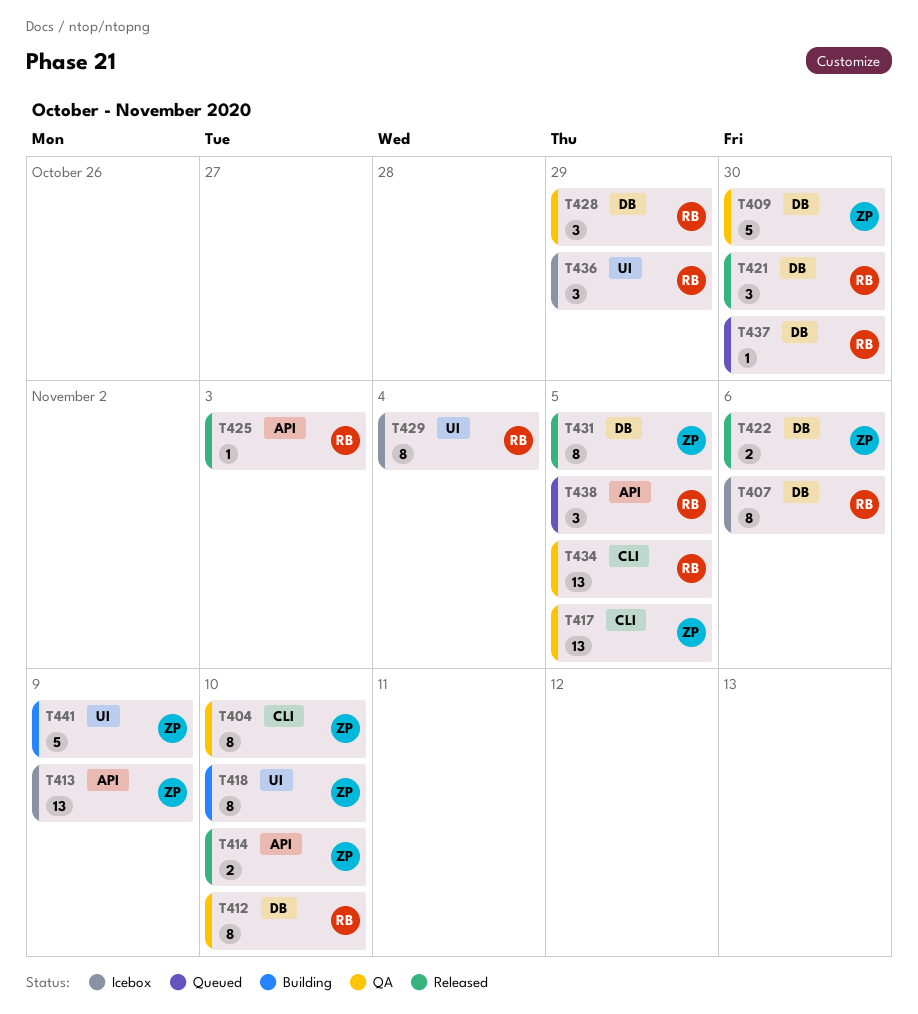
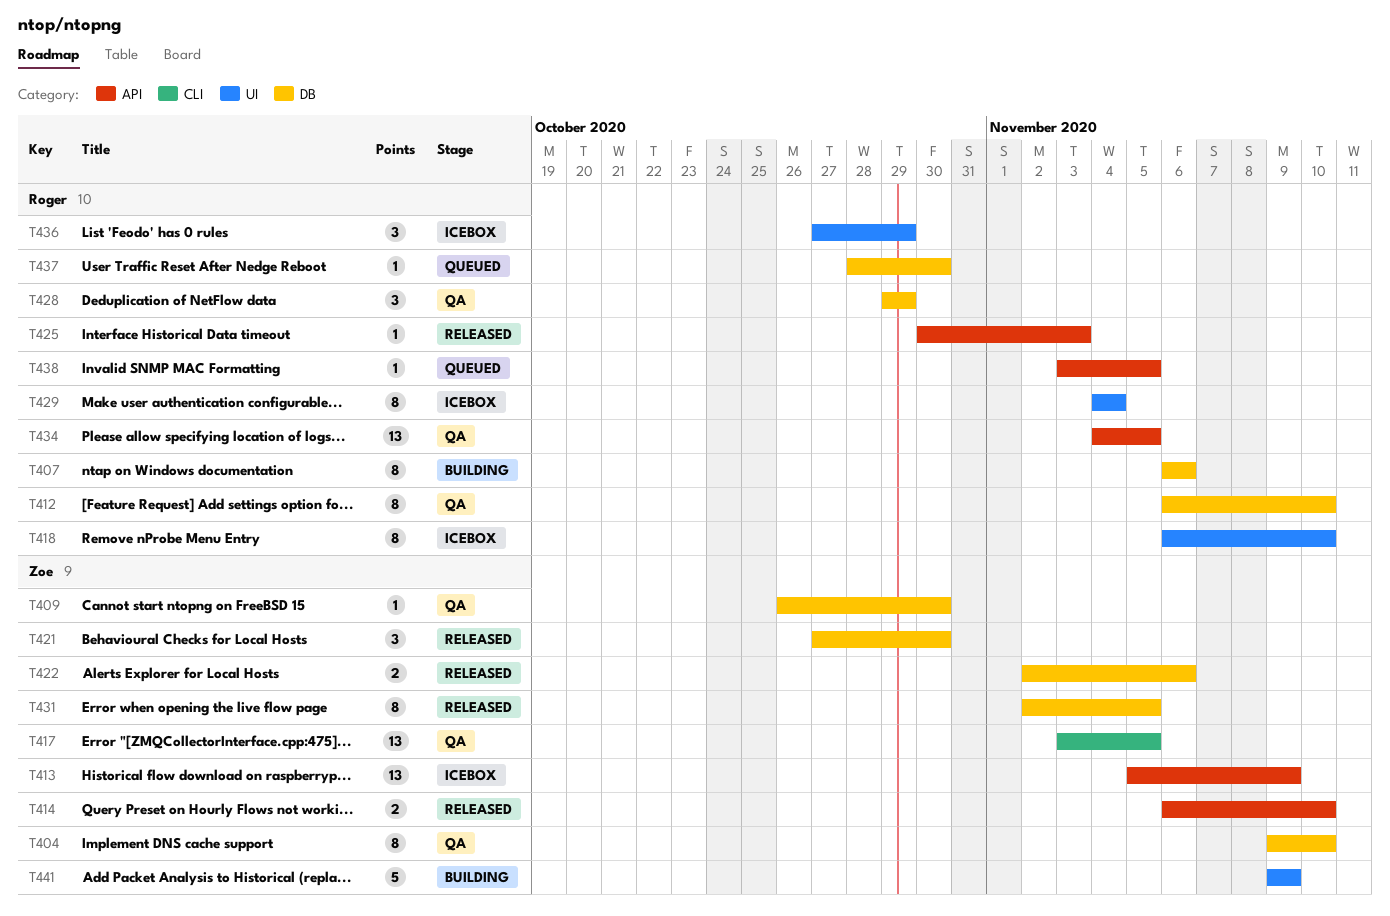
T404, label: CLI -> DB
T407, status: Icebox -> Building
T409, estimate: 5 -> 1
T418, status: Building -> Icebox
T418, owner: Zoe -> Roger
T421, owner: Roger -> Zoe
T434, label: CLI -> API
T438, estimate: 3 -> 1

